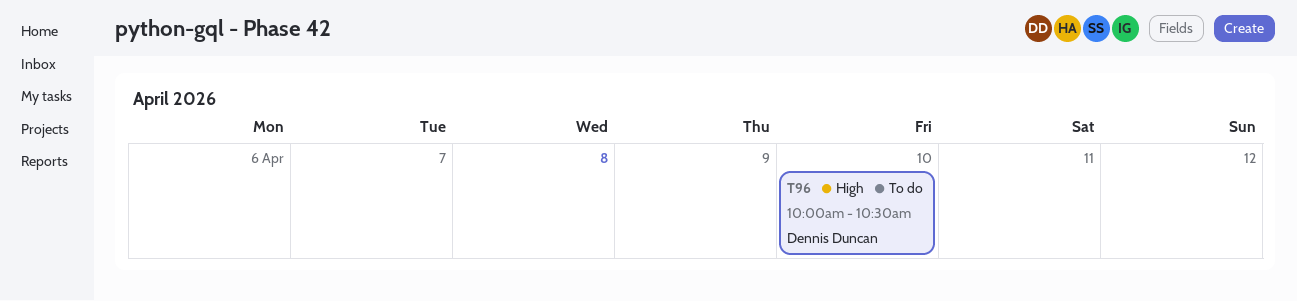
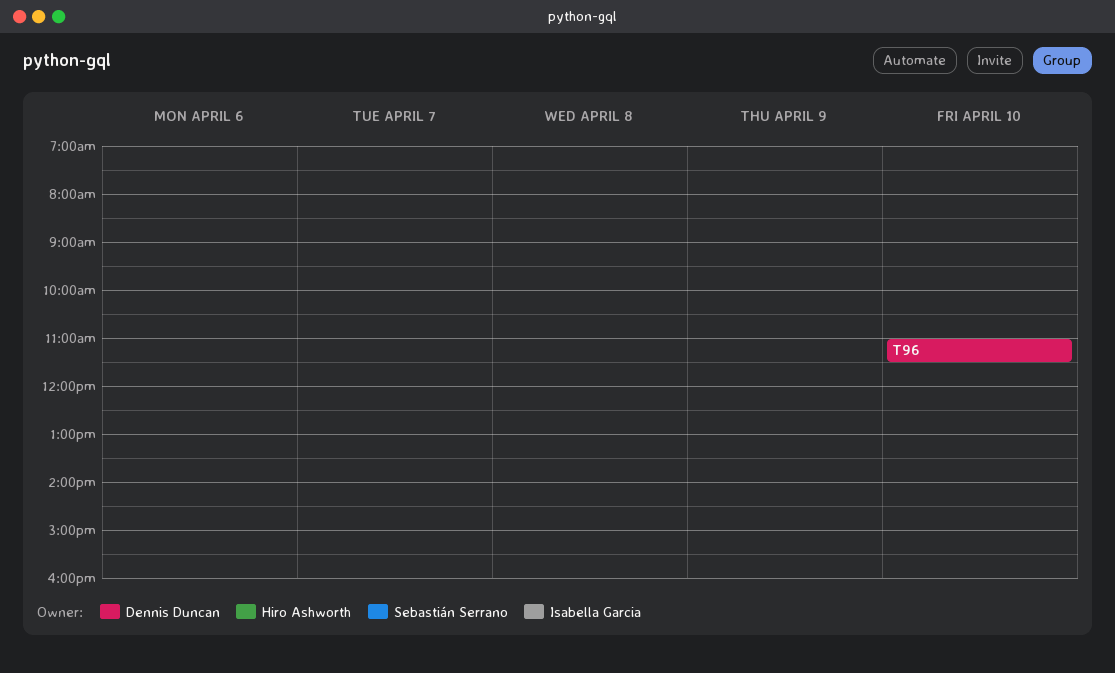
T96, begins: 10:00 -> 11:00
T96, ends: 10:30 -> 11:30

